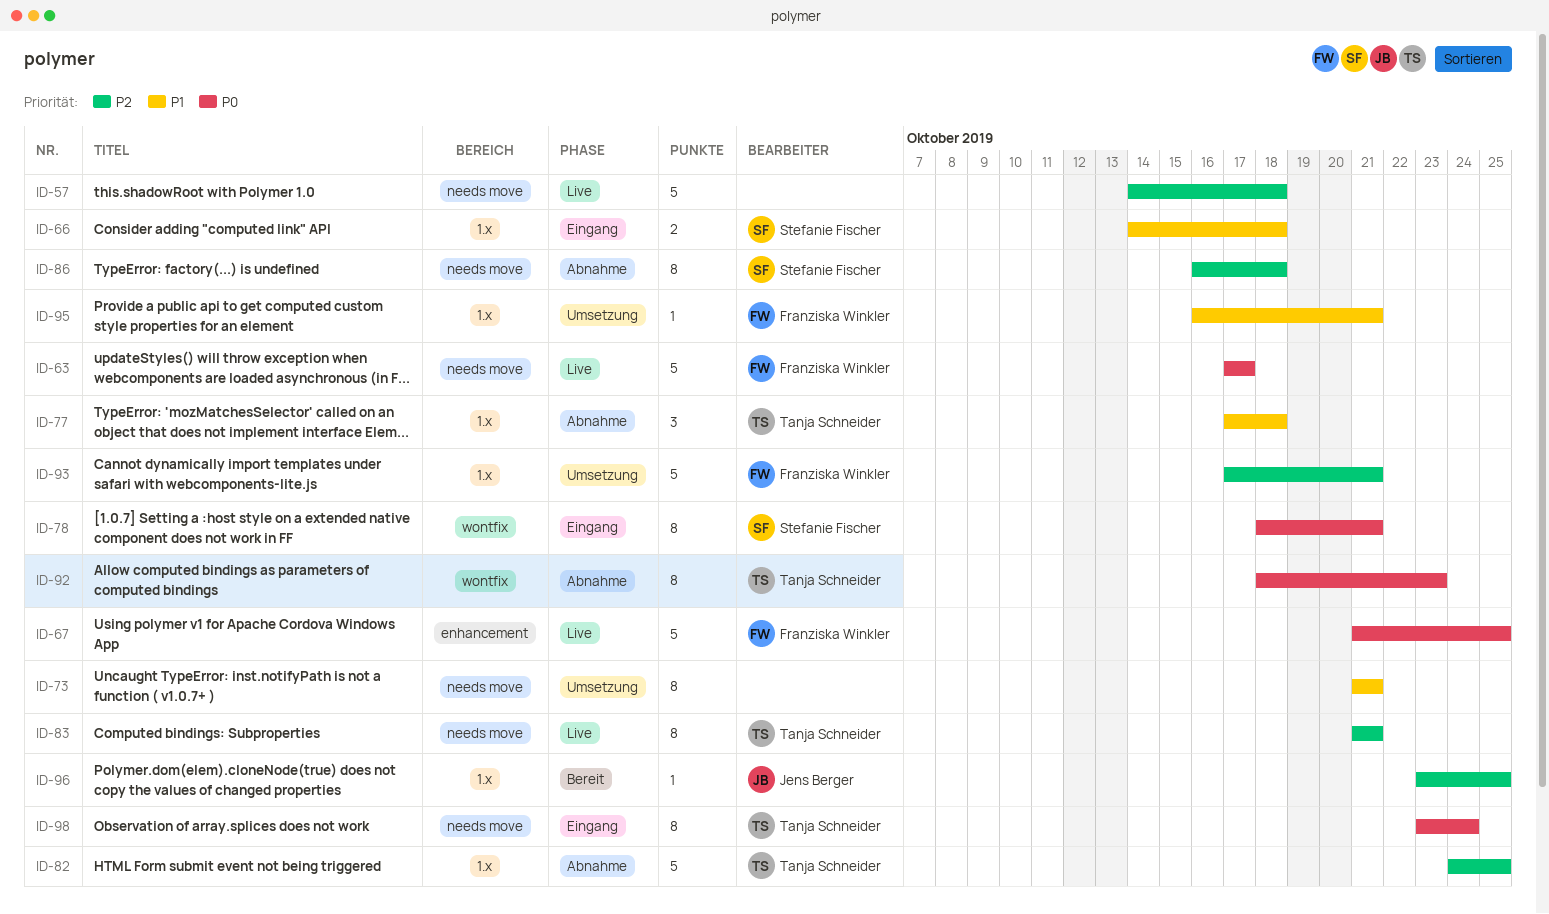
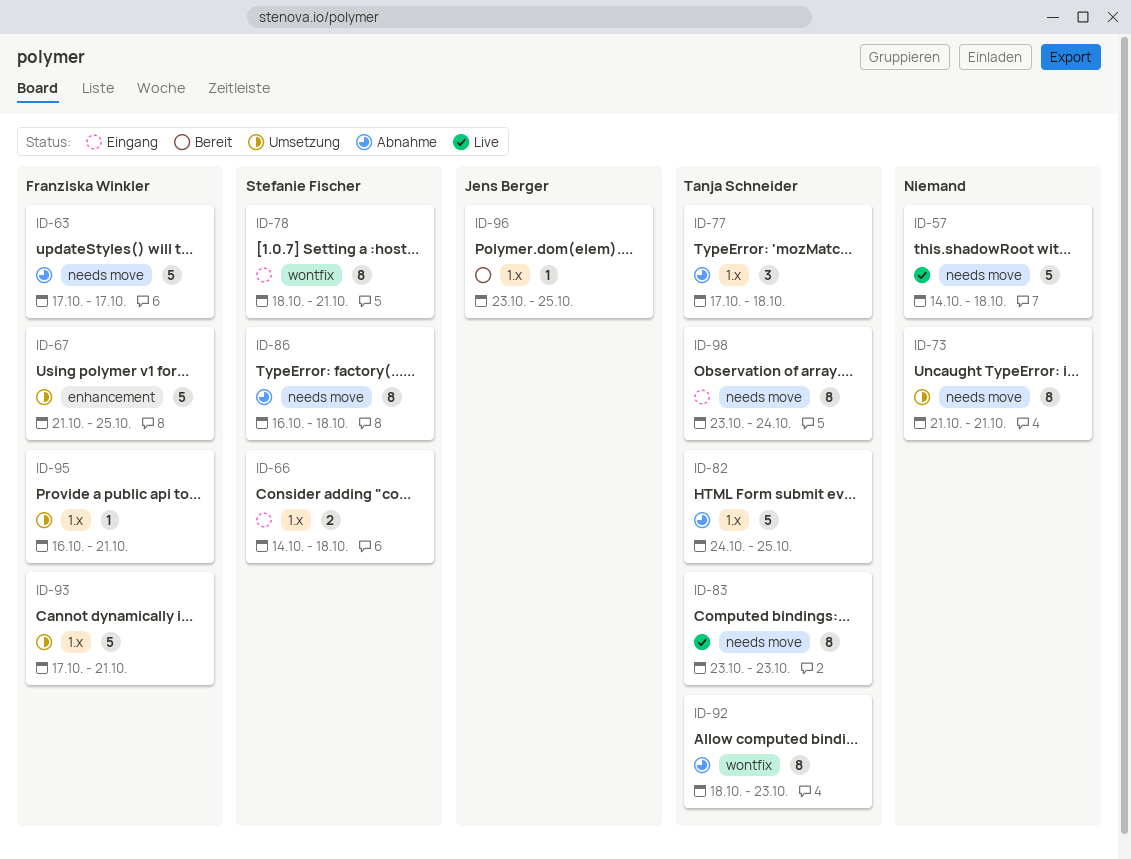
ID-63, status: Live -> Abnahme
ID-67, status: Live -> Umsetzung
ID-83, start: Oct 21 -> Oct 23
ID-83, due: Oct 21 -> Oct 23

